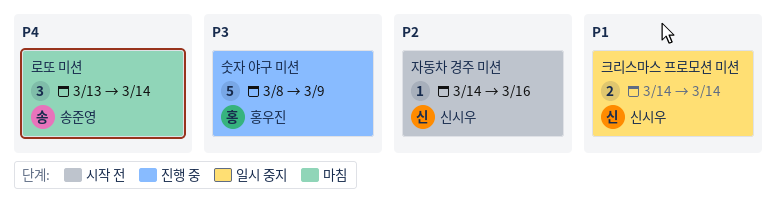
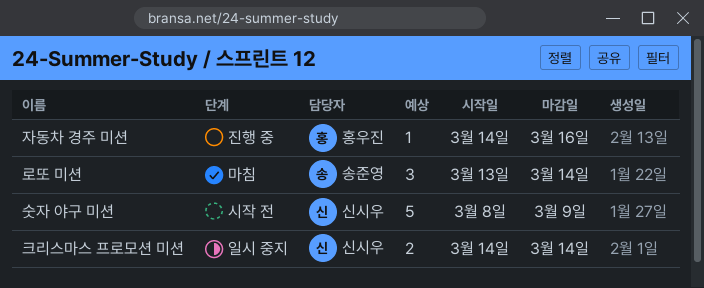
숫자 야구 미션, status: 진행 중 -> 시작 전
숫자 야구 미션, owner: 홍우진 -> 신시우
자동차 경주 미션, status: 시작 전 -> 진행 중
자동차 경주 미션, owner: 신시우 -> 홍우진

